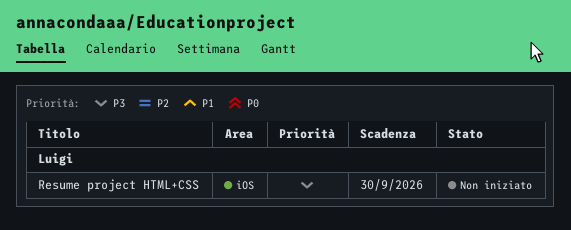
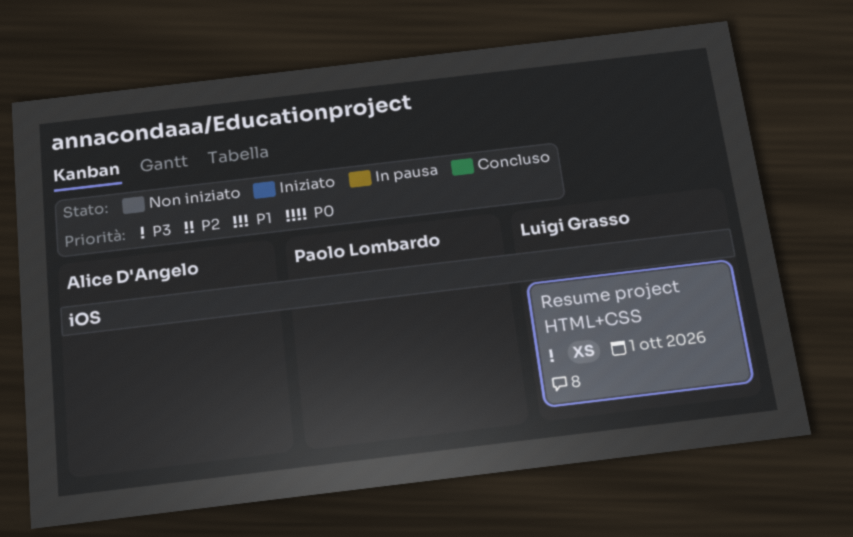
Resume project HTML+CSS, due: Sep 30 -> Oct 1

